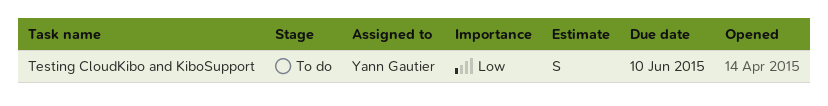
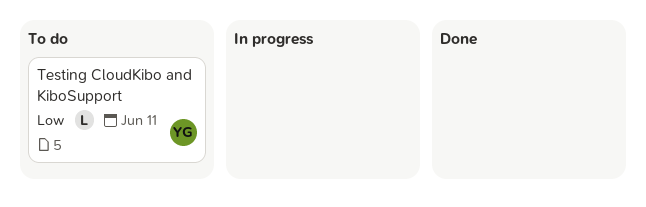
Testing CloudKibo and KiboSupport, estimate: S -> L
Testing CloudKibo and KiboSupport, due: Jun 10 -> Jun 11

